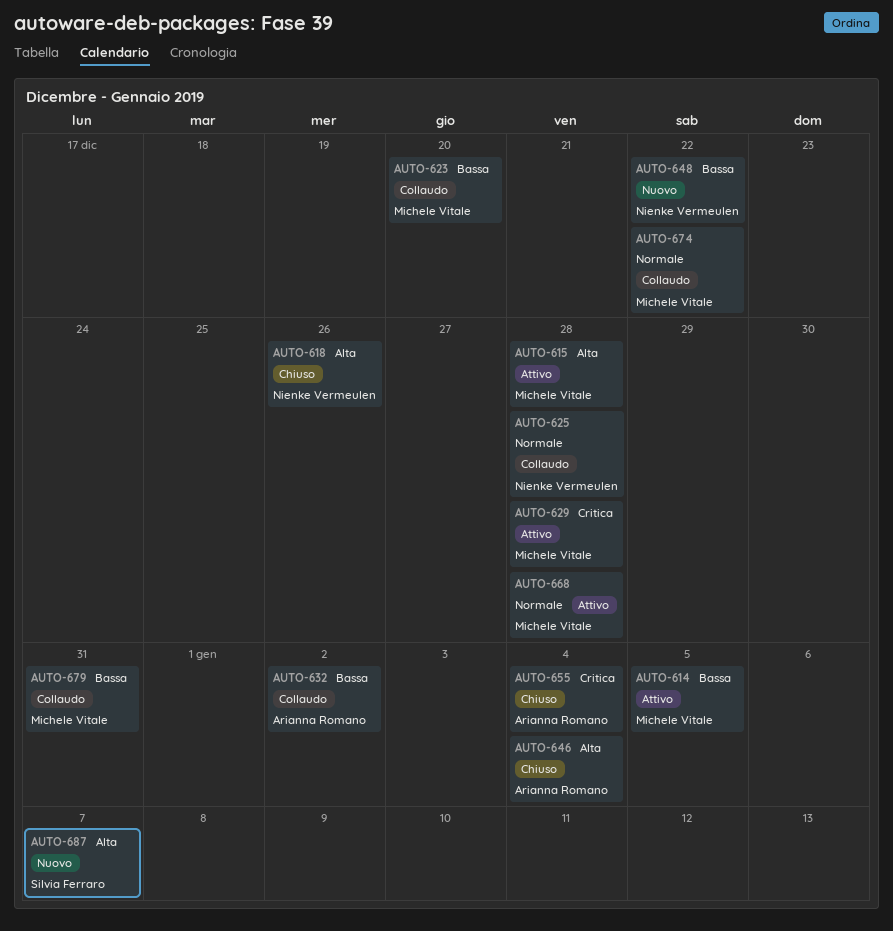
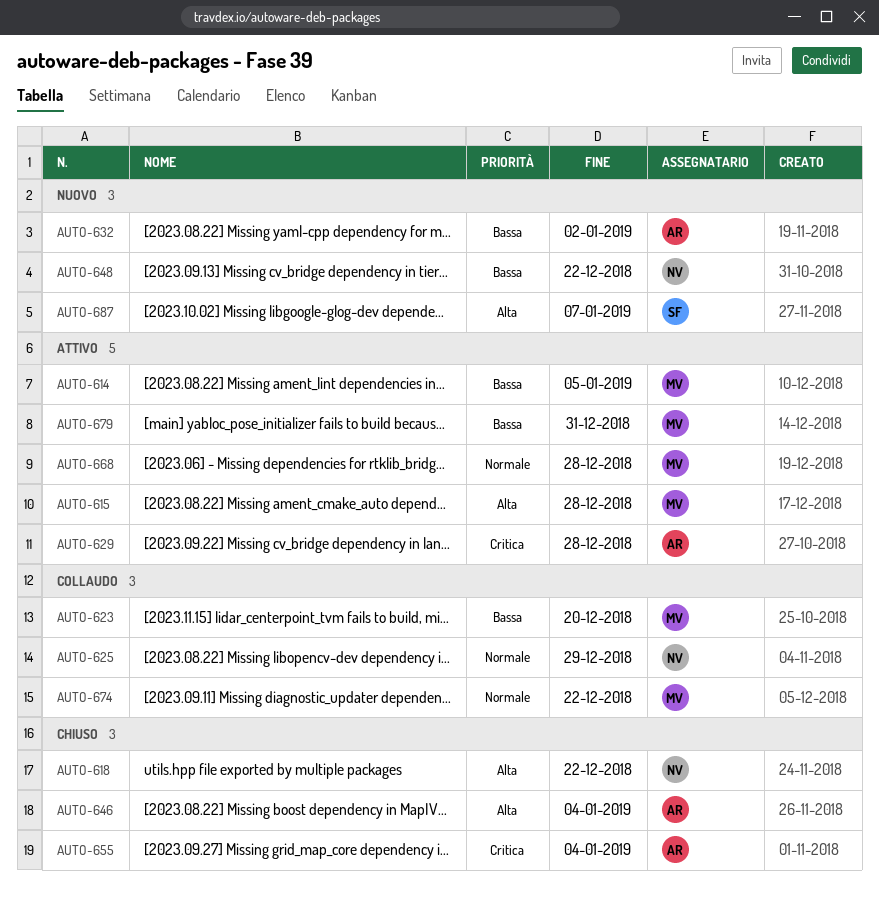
AUTO-618, due: Dec 26 -> Dec 22
AUTO-625, due: Dec 28 -> Dec 29
AUTO-629, owner: Michele Vitale -> Arianna Romano
AUTO-632, status: Collaudo -> Nuovo
AUTO-679, status: Collaudo -> Attivo

